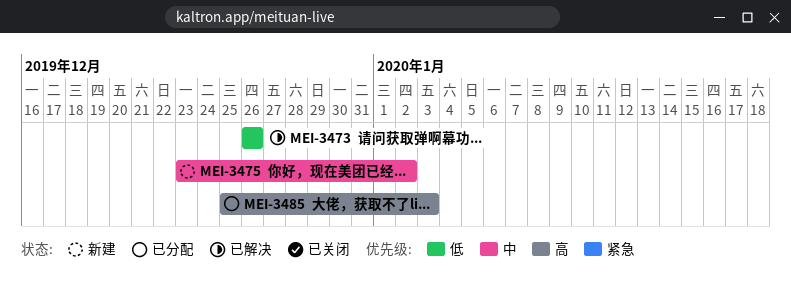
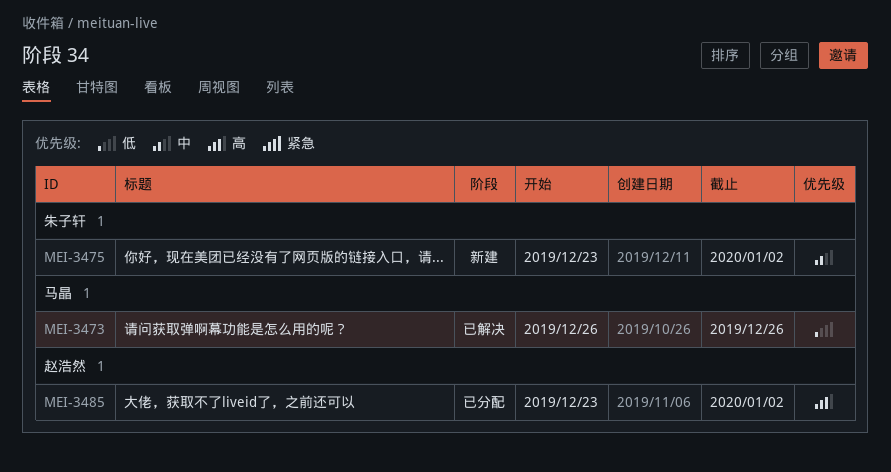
MEI-3485, start: Dec 25 -> Dec 23
MEI-3485, due: Jan 3 -> Jan 2

